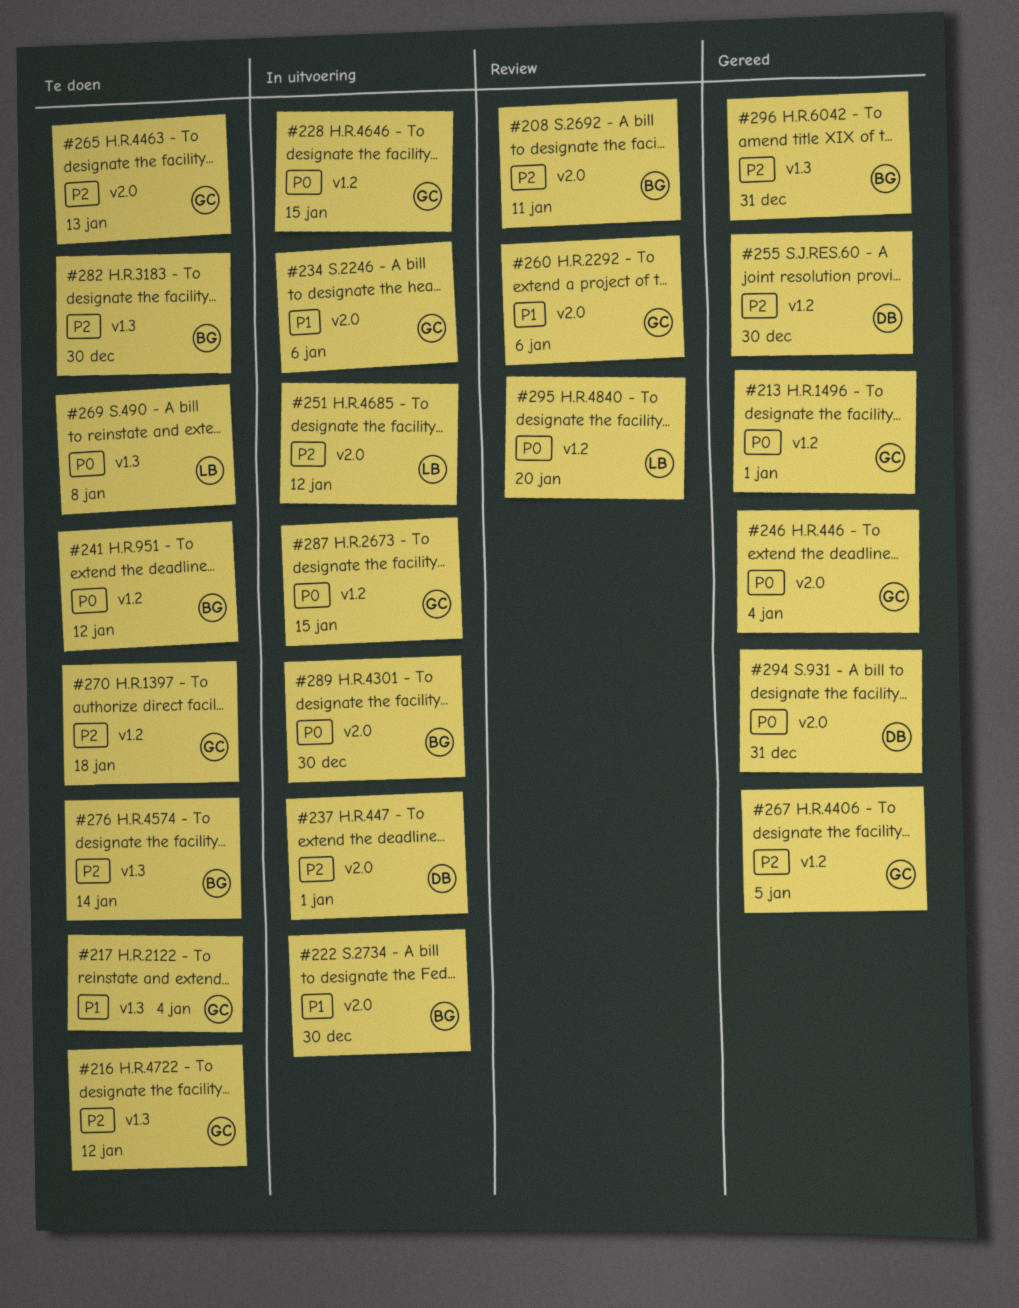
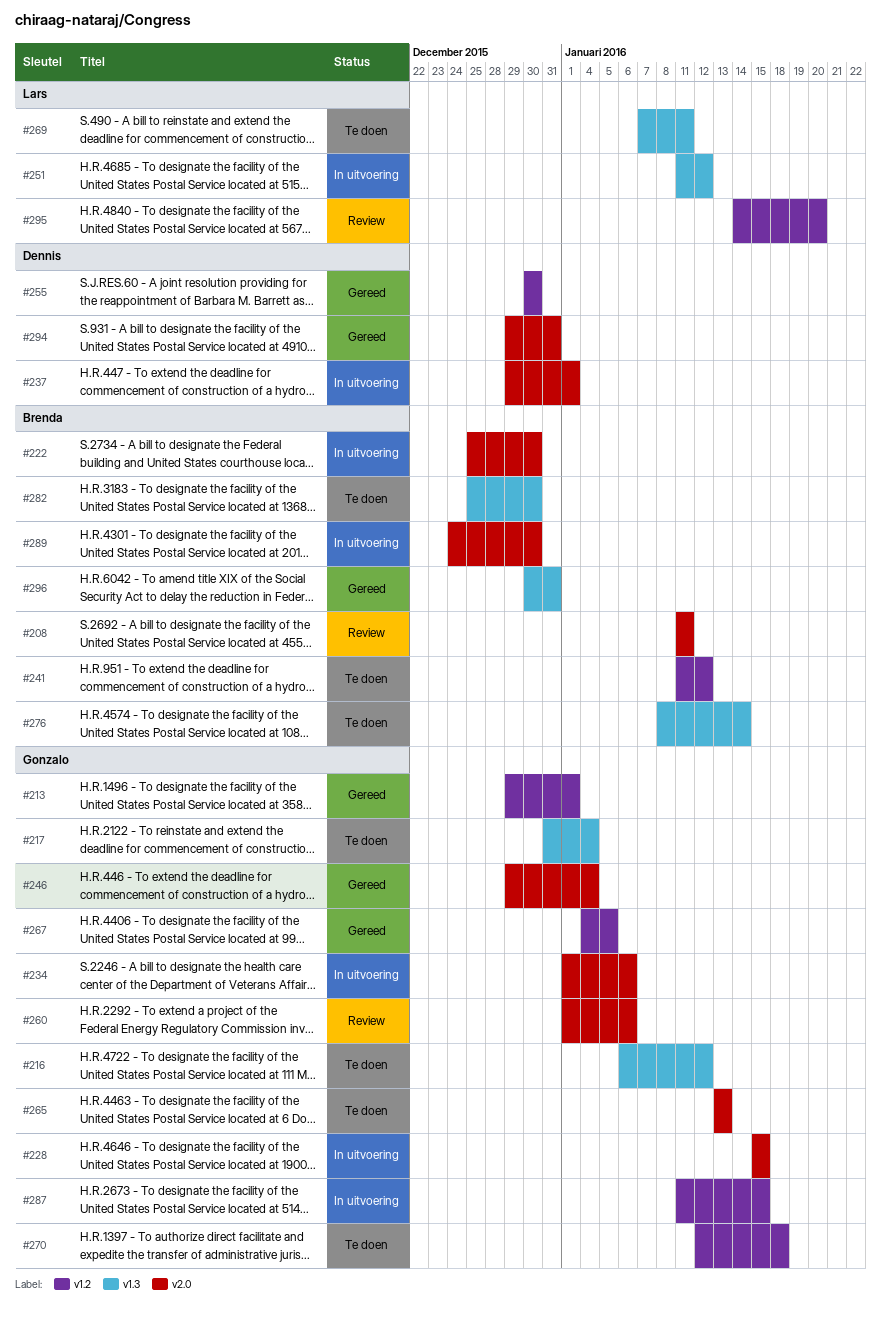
#228, label: v1.2 -> v2.0
#251, label: v2.0 -> v1.3
#269, due: Jan 8 -> Jan 11

